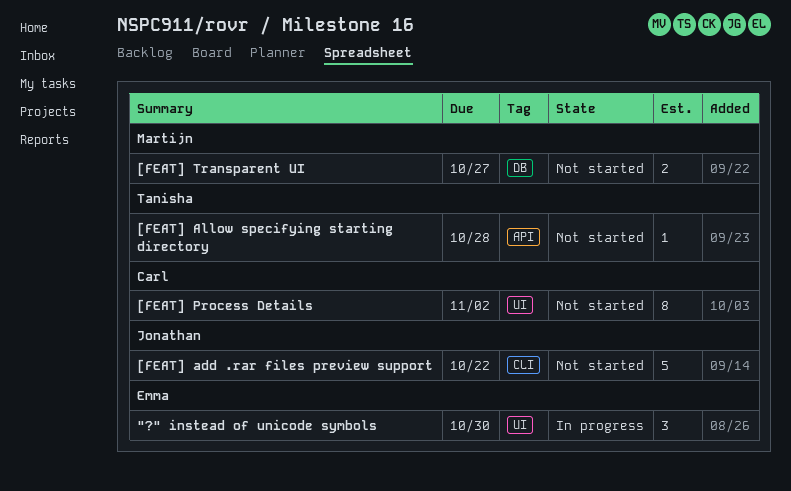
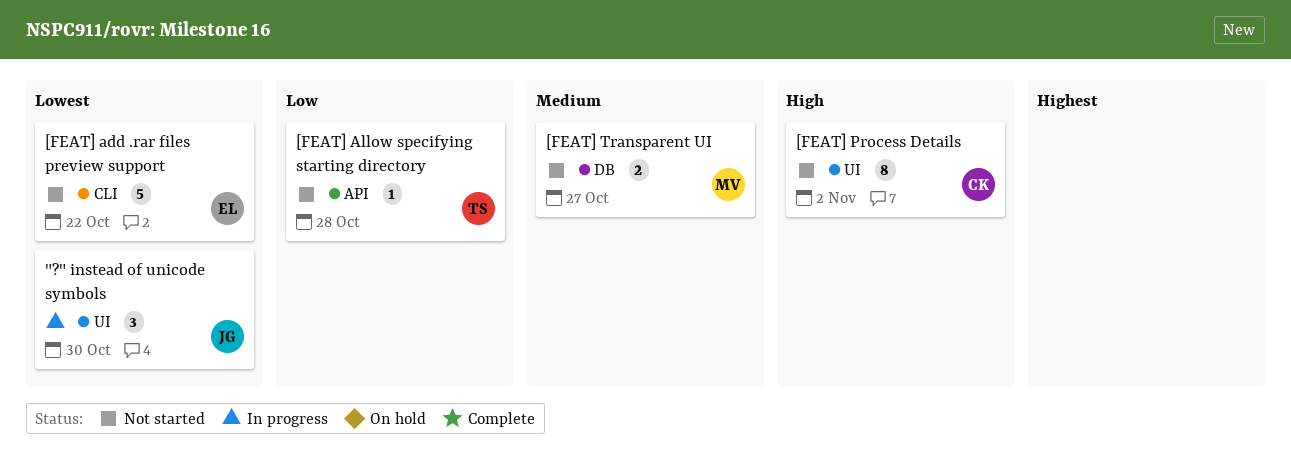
"?" instead of unicode symbols, owner: Emma -> Jonathan
[FEAT] add .rar files preview support, owner: Jonathan -> Emma

